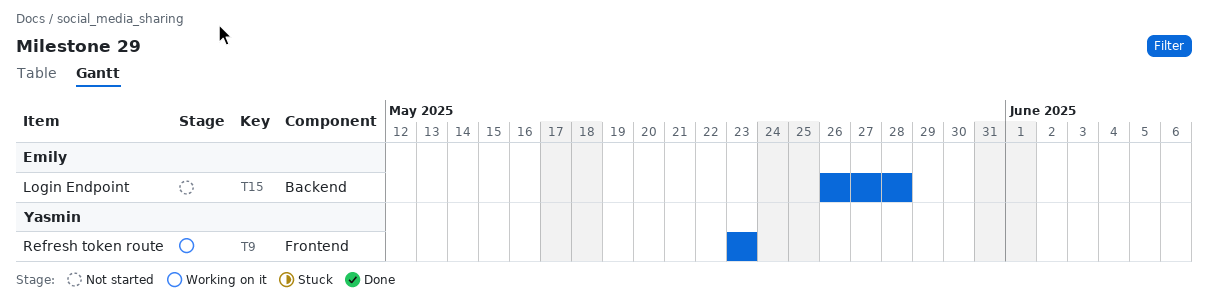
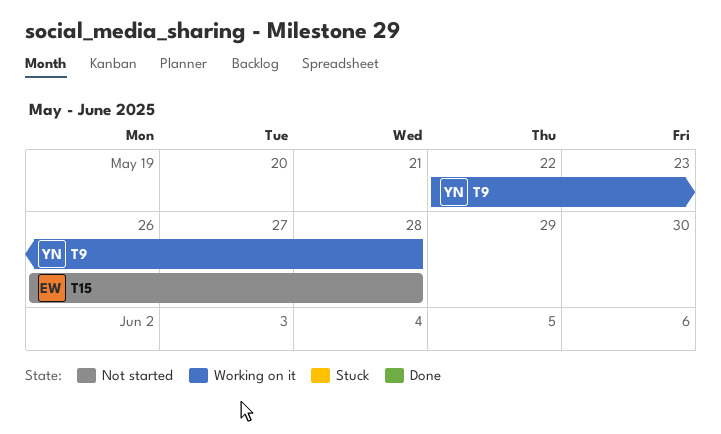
T9, start: May 23 -> May 22
T9, due: May 23 -> May 28

